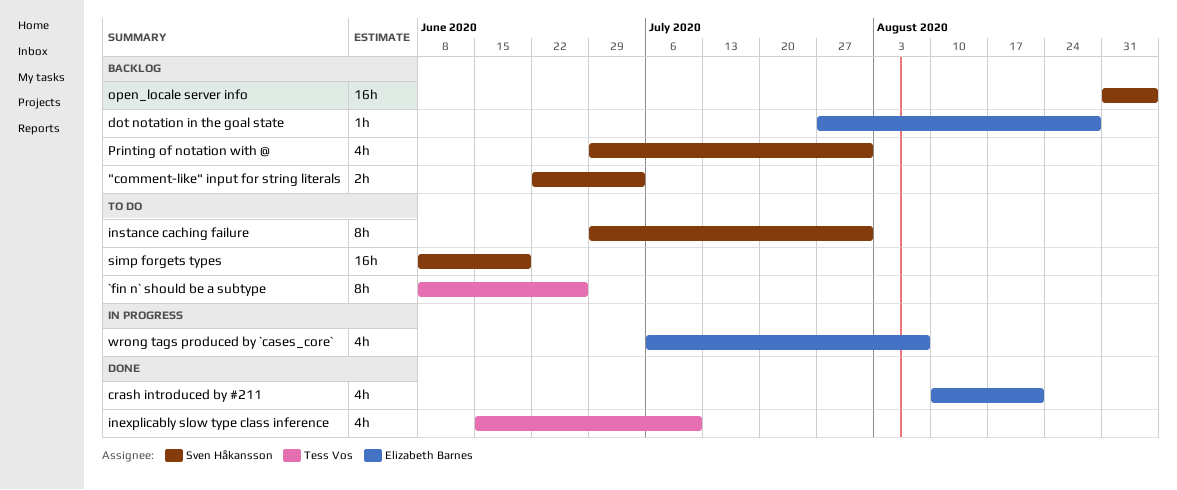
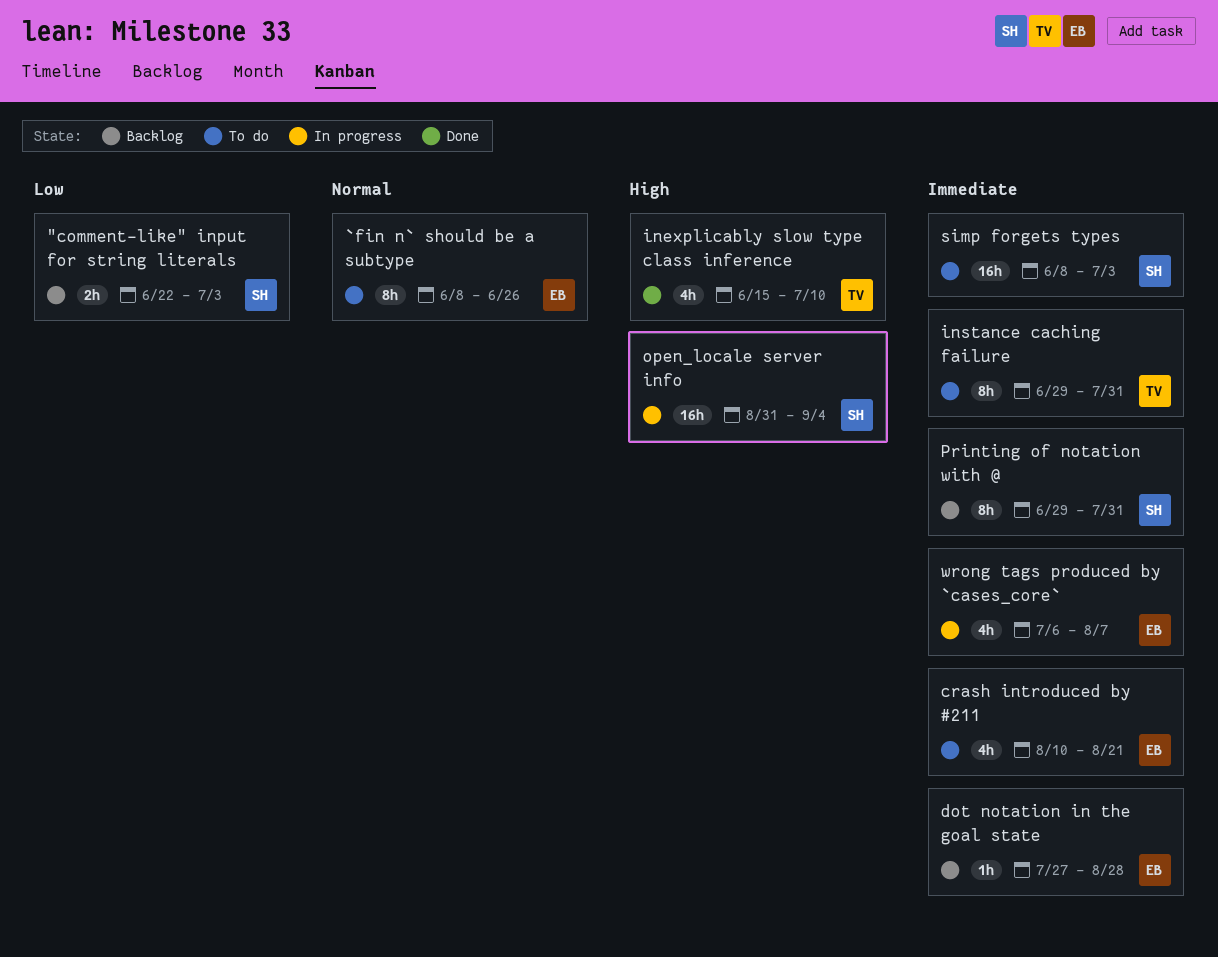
`fin n` should be a subtype, owner: Tess Vos -> Elizabeth Barnes
crash introduced by #211, status: Done -> To do
instance caching failure, owner: Sven Håkansson -> Tess Vos
open_locale server info, status: Backlog -> In progress
Printing of notation with @, estimate: 4h -> 8h
simp forgets types, due: Jun 19 -> Jul 3

